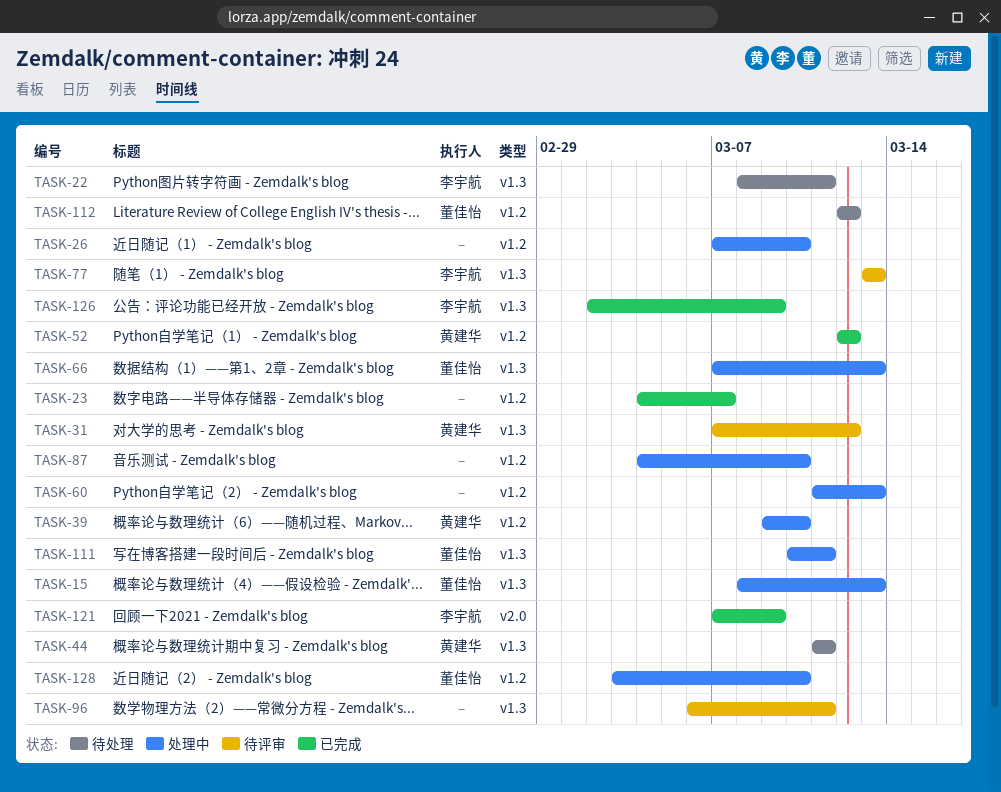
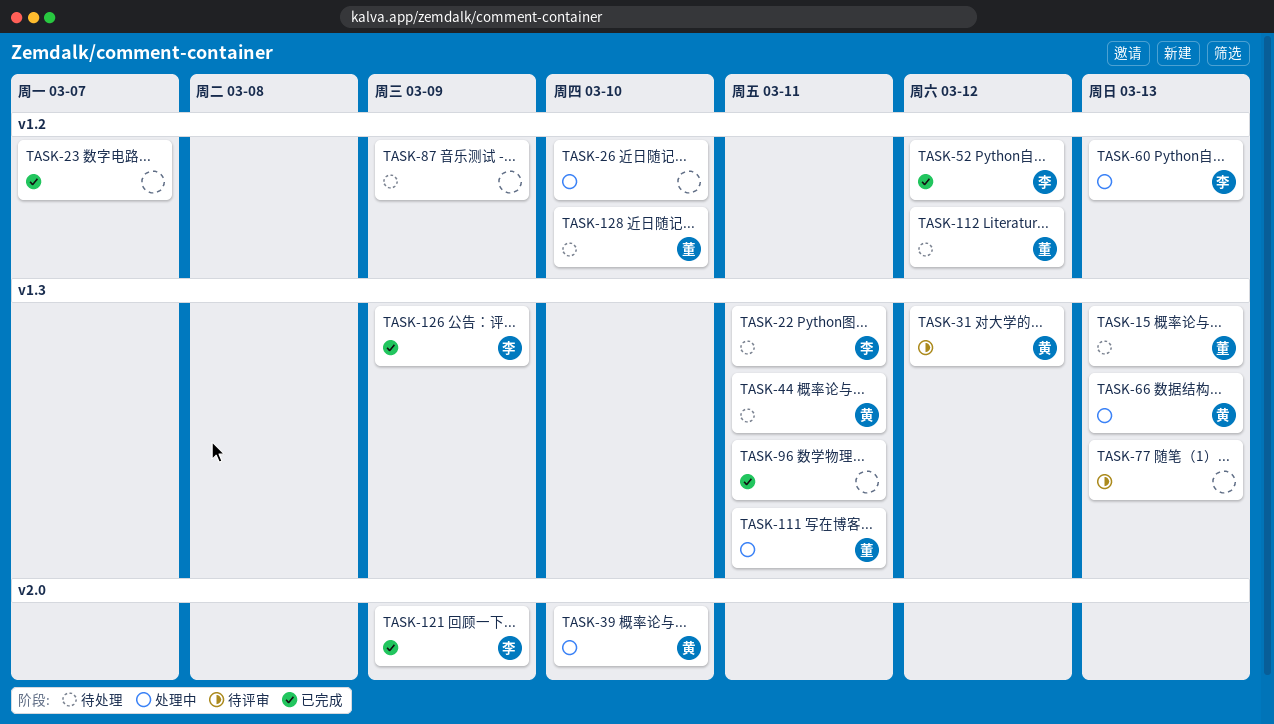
TASK-15, status: 处理中 -> 待处理
TASK-39, label: v1.2 -> v2.0
TASK-52, owner: 黄建华 -> 李宇航
TASK-60, owner: none -> 李宇航
TASK-66, owner: 董佳怡 -> 黄建华
TASK-77, owner: 李宇航 -> none
TASK-87, status: 处理中 -> 待处理
TASK-87, due: Mar 10 -> Mar 9
TASK-96, status: 待评审 -> 已完成
TASK-128, status: 处理中 -> 待处理

